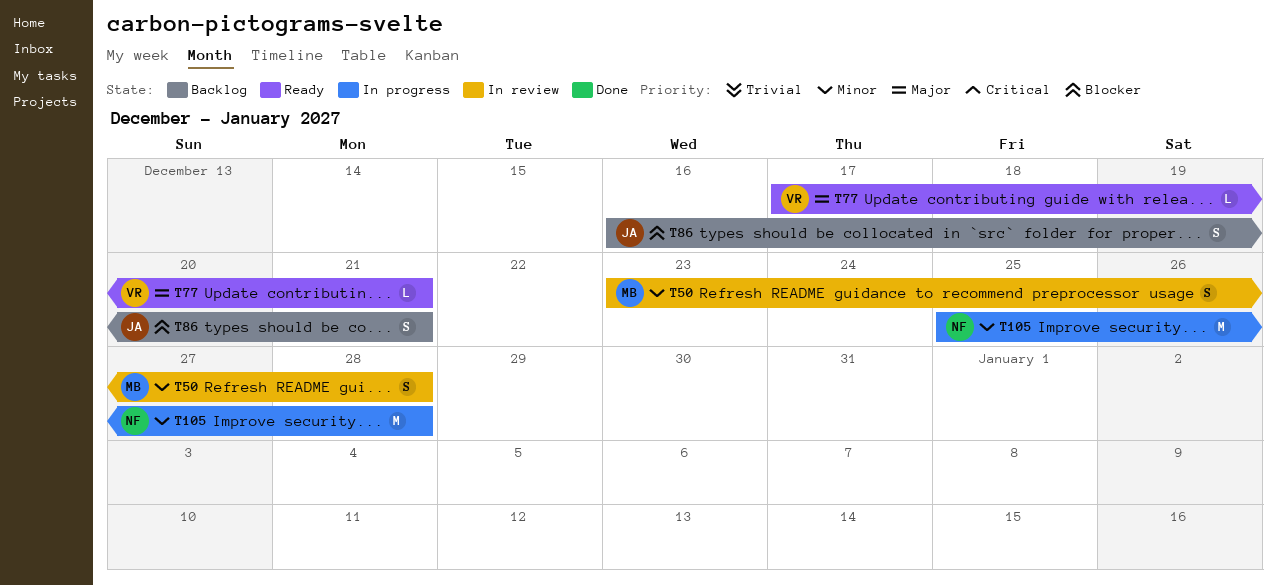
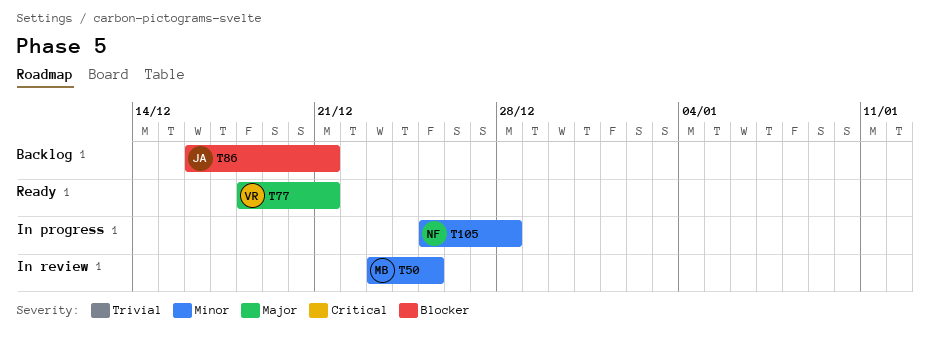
T50, due: Dec 28 -> Dec 25
T77, start: Dec 17 -> Dec 18

